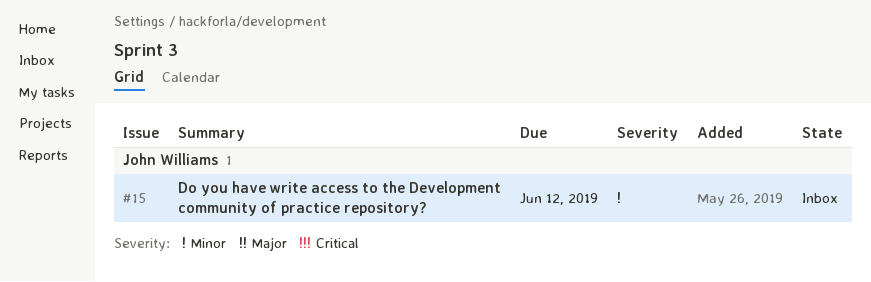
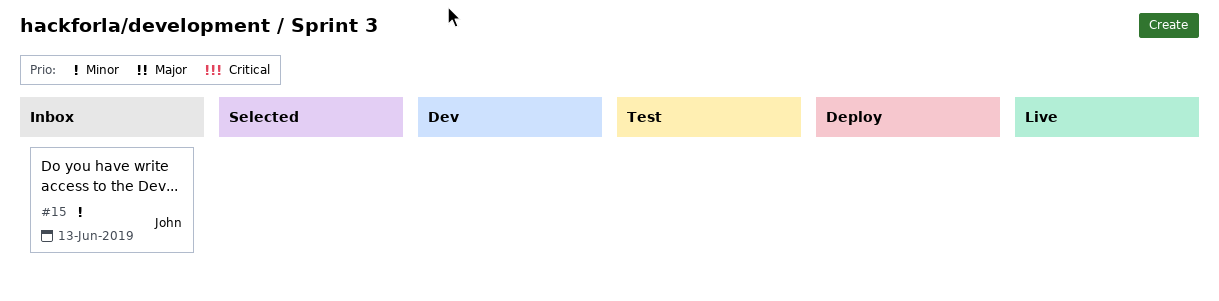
#15, due: Jun 12 -> Jun 13

